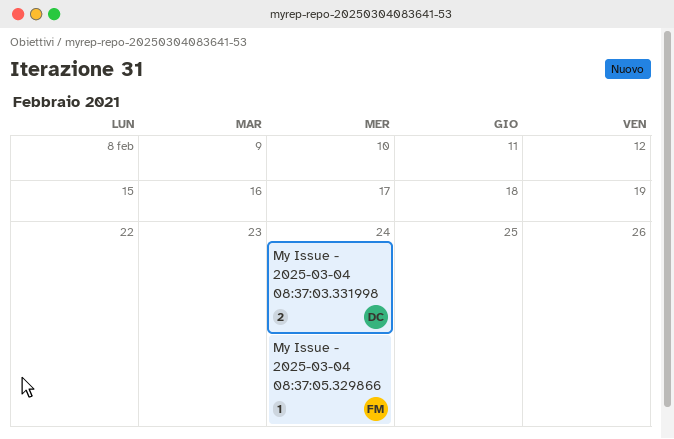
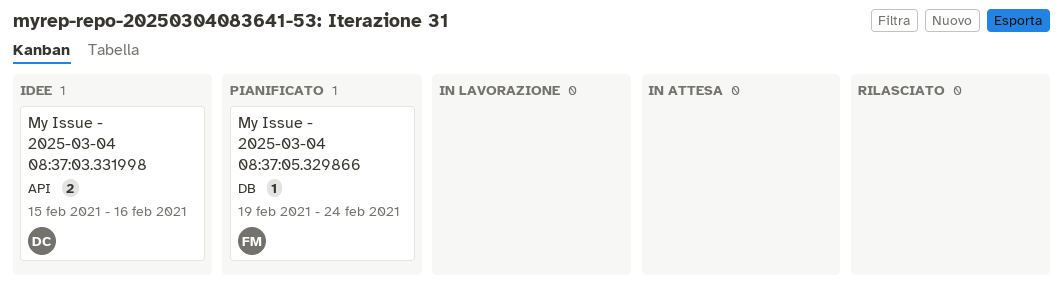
My Issue - 2025-03-04 08:37:03.331998, due: Feb 24 -> Feb 16

